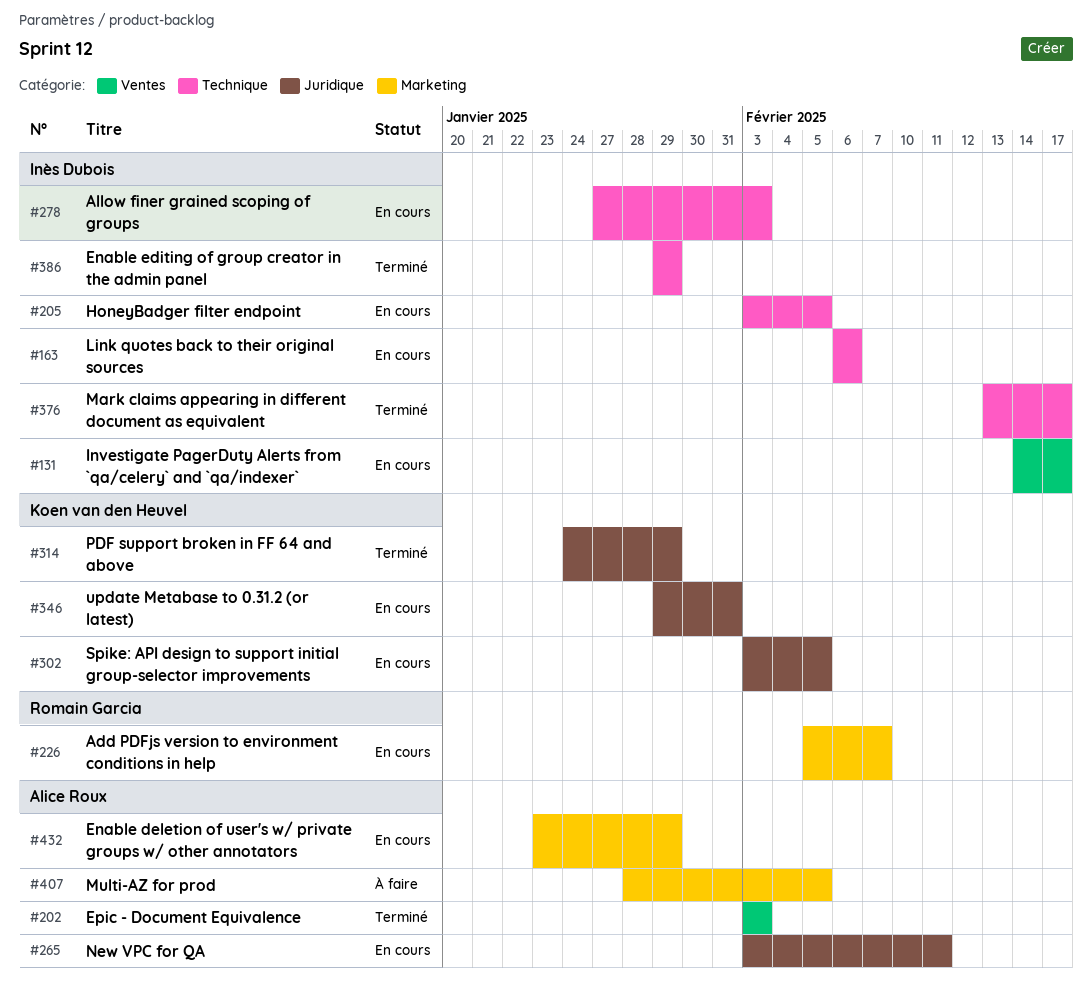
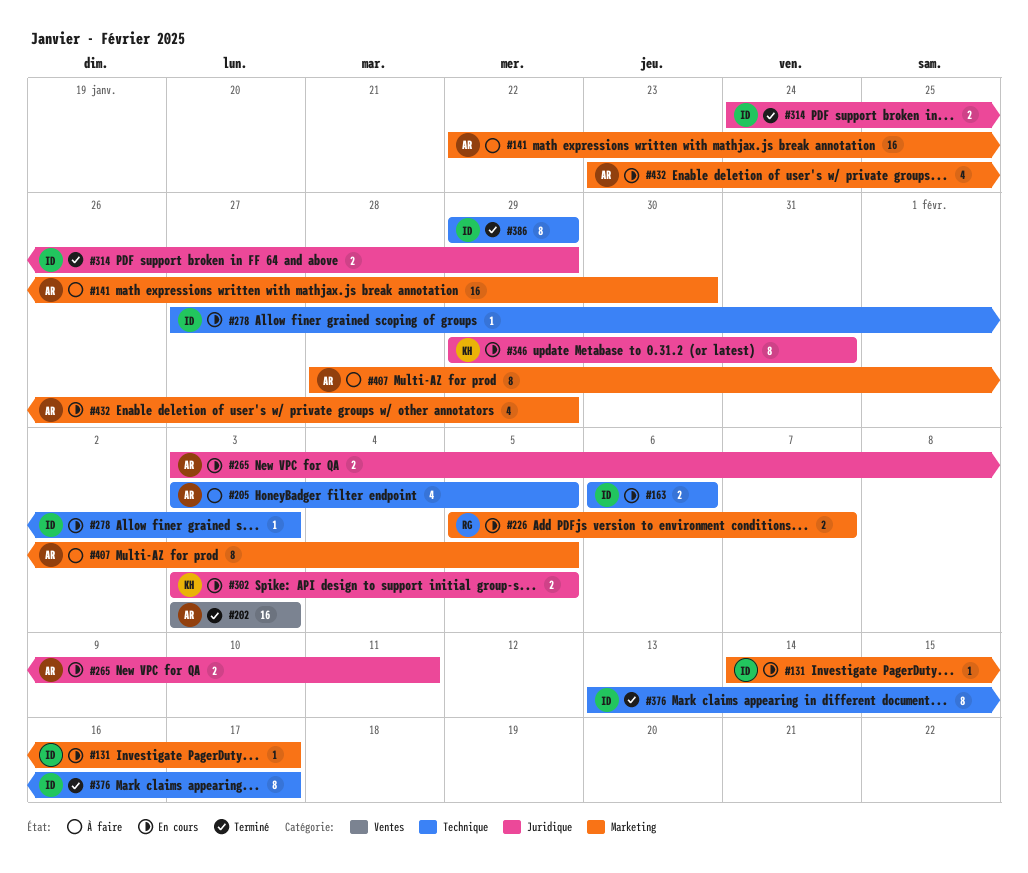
#131, label: Ventes -> Marketing
#141: none -> present
#205, status: En cours -> À faire
#205, owner: Inès Dubois -> Alice Roux
#314, owner: Koen van den Heuvel -> Inès Dubois

